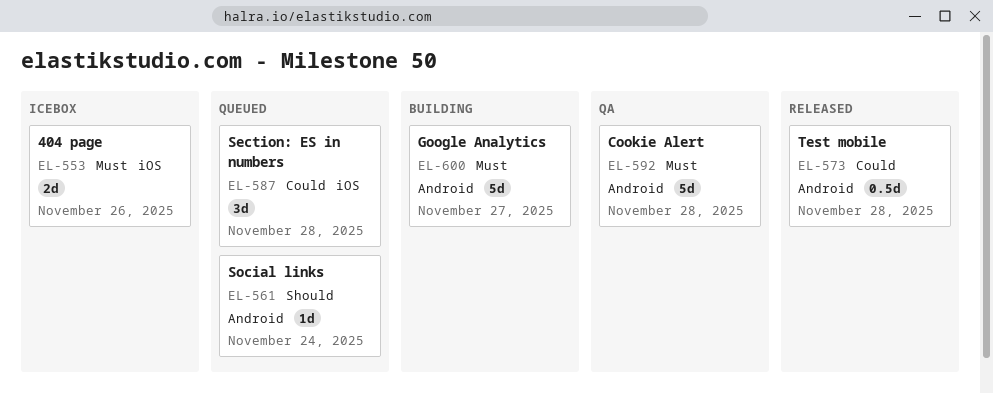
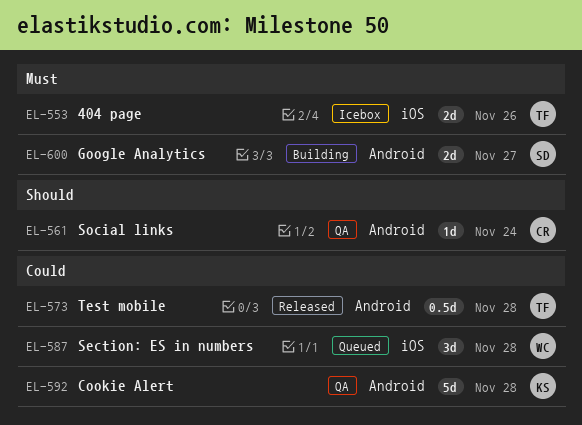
EL-561, status: Queued -> QA
EL-592, priority: Must -> Could
EL-600, estimate: 5d -> 2d

